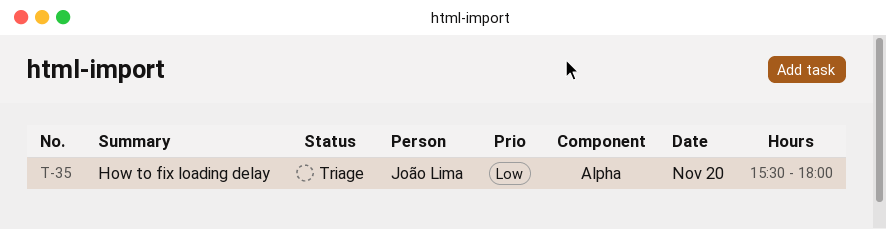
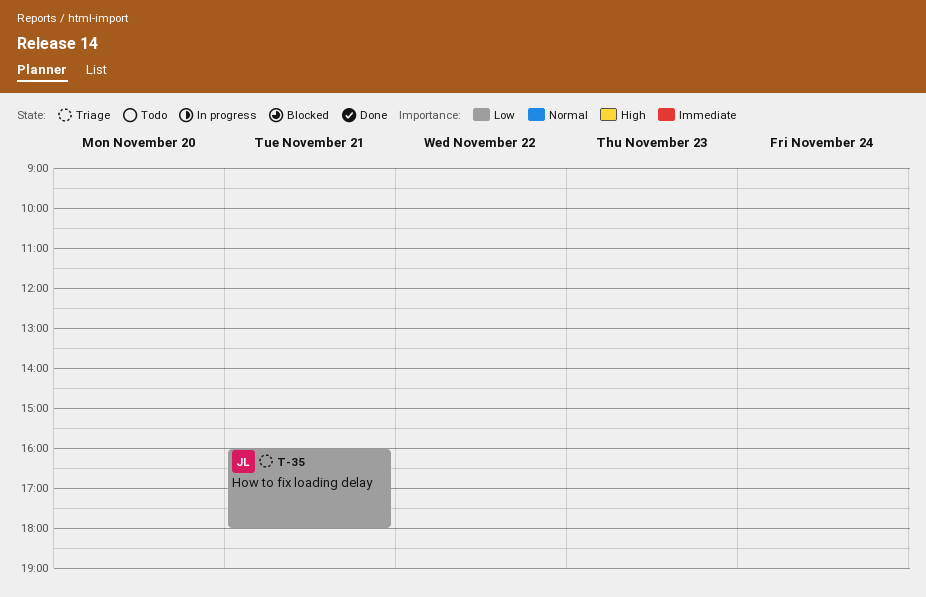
T-35, day: Nov 20 -> Nov 21
T-35, begins: 15:30 -> 16:00

